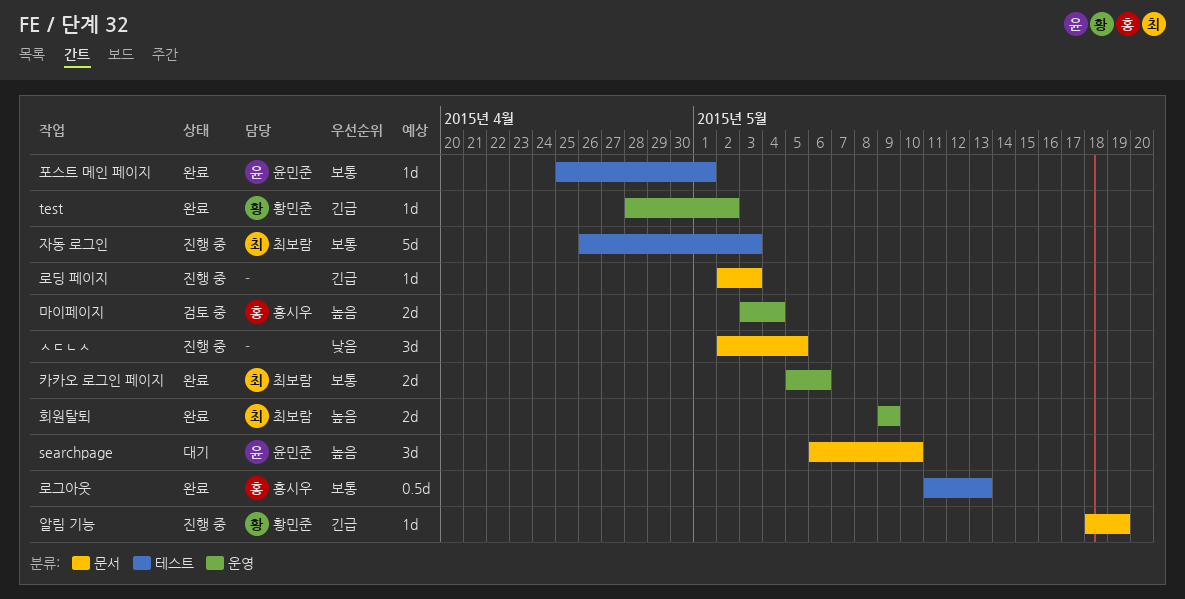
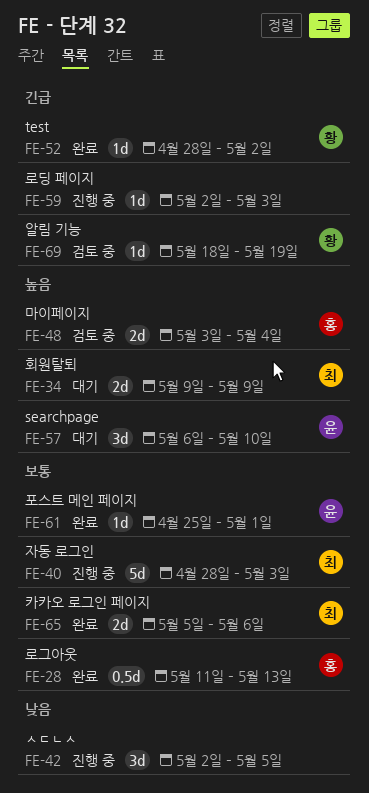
알림 기능, status: 진행 중 -> 검토 중
자동 로그인, start: Apr 26 -> Apr 28
회원탈퇴, status: 완료 -> 대기

